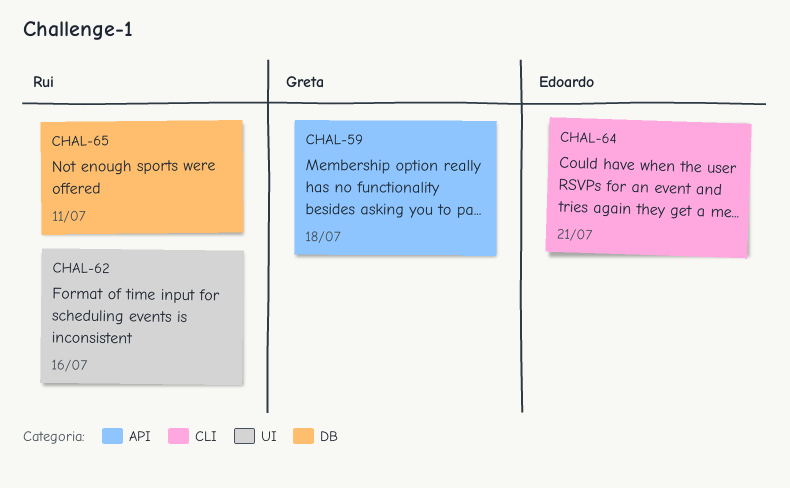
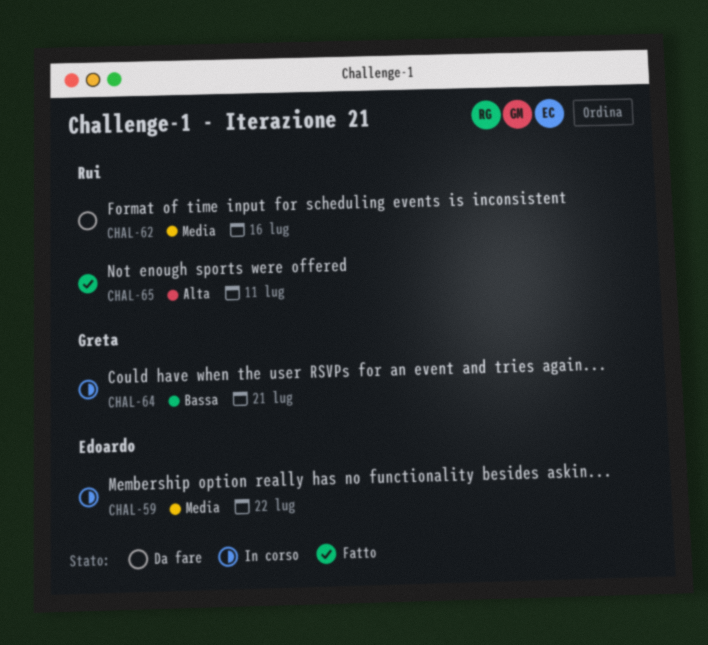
CHAL-59, owner: Greta -> Edoardo
CHAL-59, due: Jul 18 -> Jul 22
CHAL-64, owner: Edoardo -> Greta

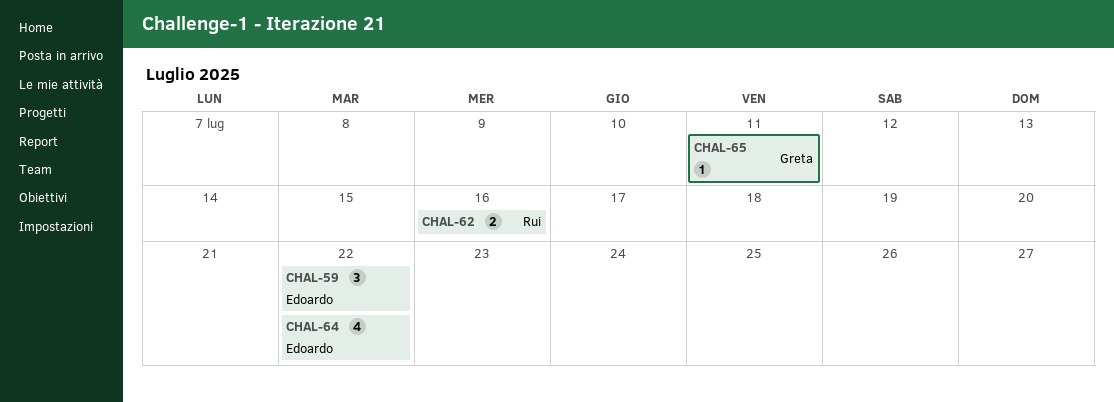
CHAL-64, owner: Greta -> Edoardo
CHAL-64, due: Jul 21 -> Jul 22
CHAL-65, owner: Rui -> Greta

